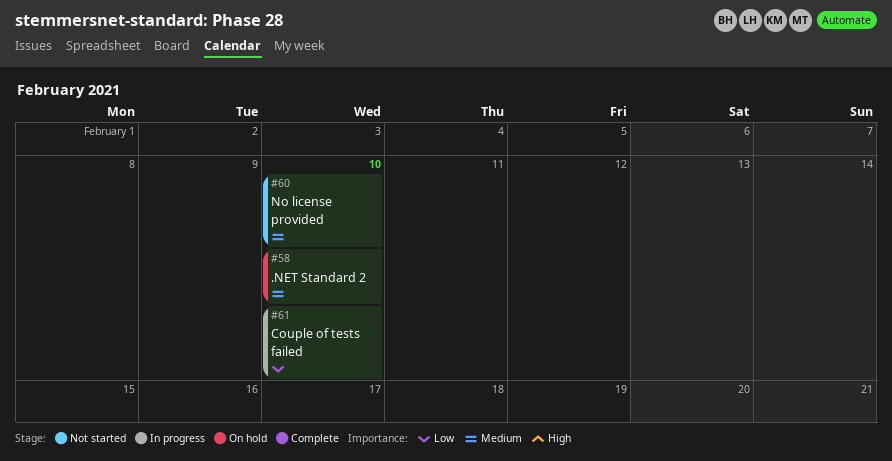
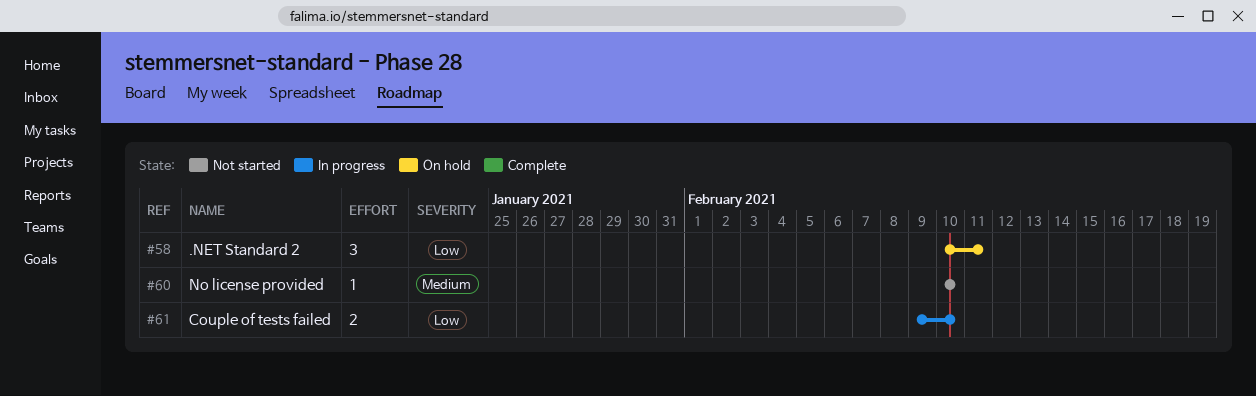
#58, priority: Medium -> Low
#58, due: Feb 10 -> Feb 11

